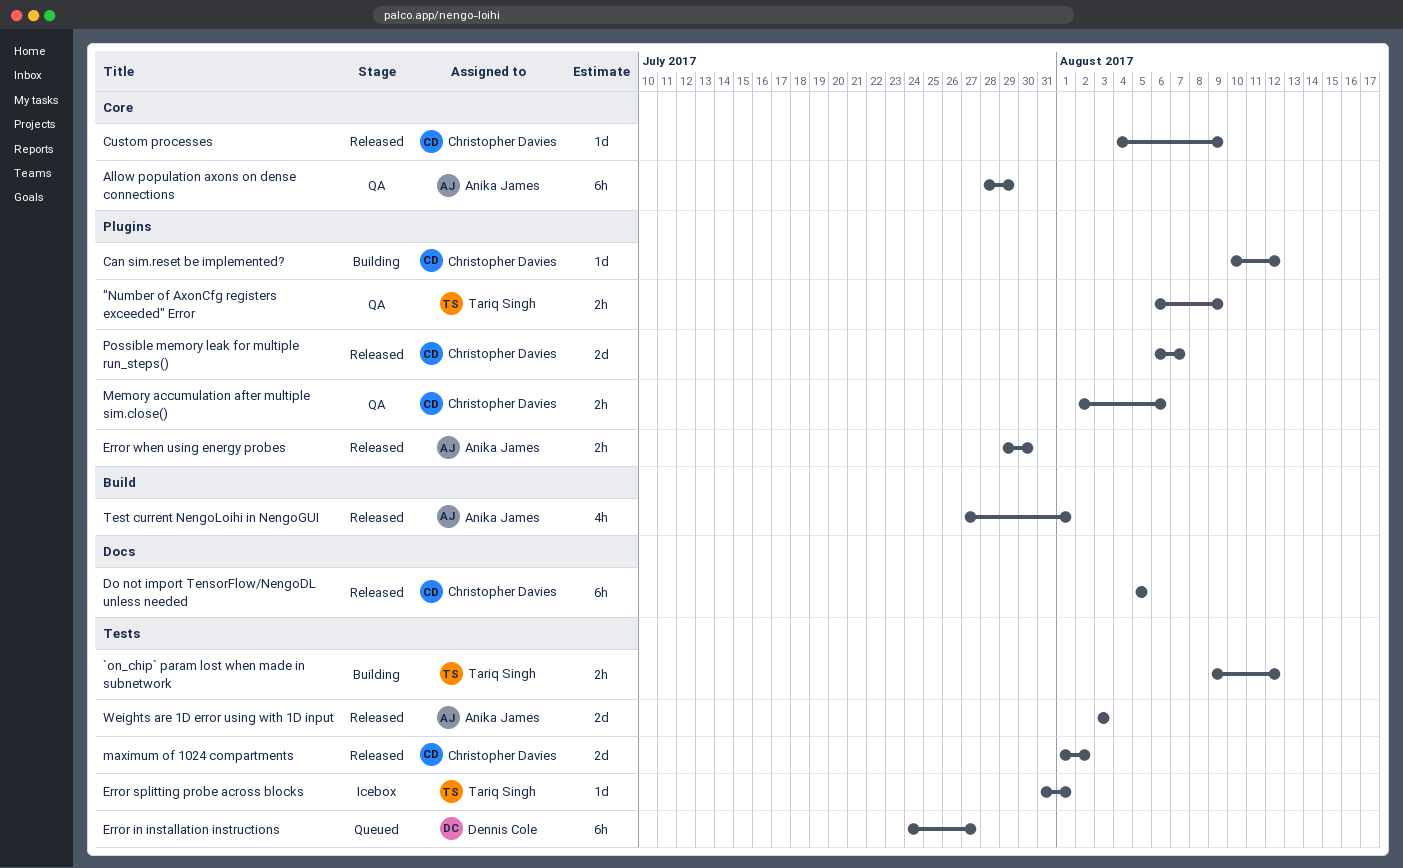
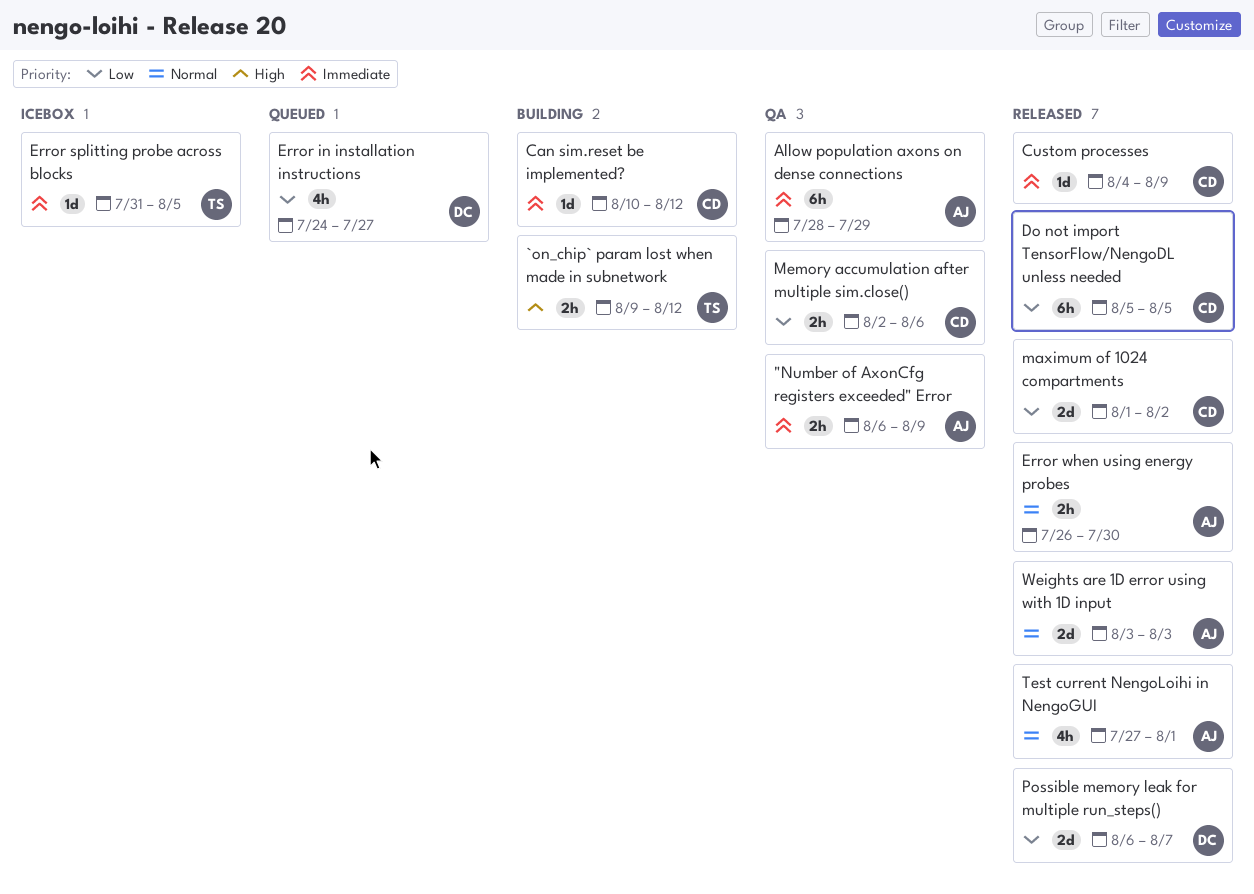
"Number of AxonCfg registers exceeded" Error, owner: Tariq Singh -> Anika James
Error in installation instructions, estimate: 6h -> 4h
Error splitting probe across blocks, due: Aug 1 -> Aug 5
Error when using energy probes, start: Jul 29 -> Jul 26
Possible memory leak for multiple run_steps(), owner: Christopher Davies -> Dennis Cole

